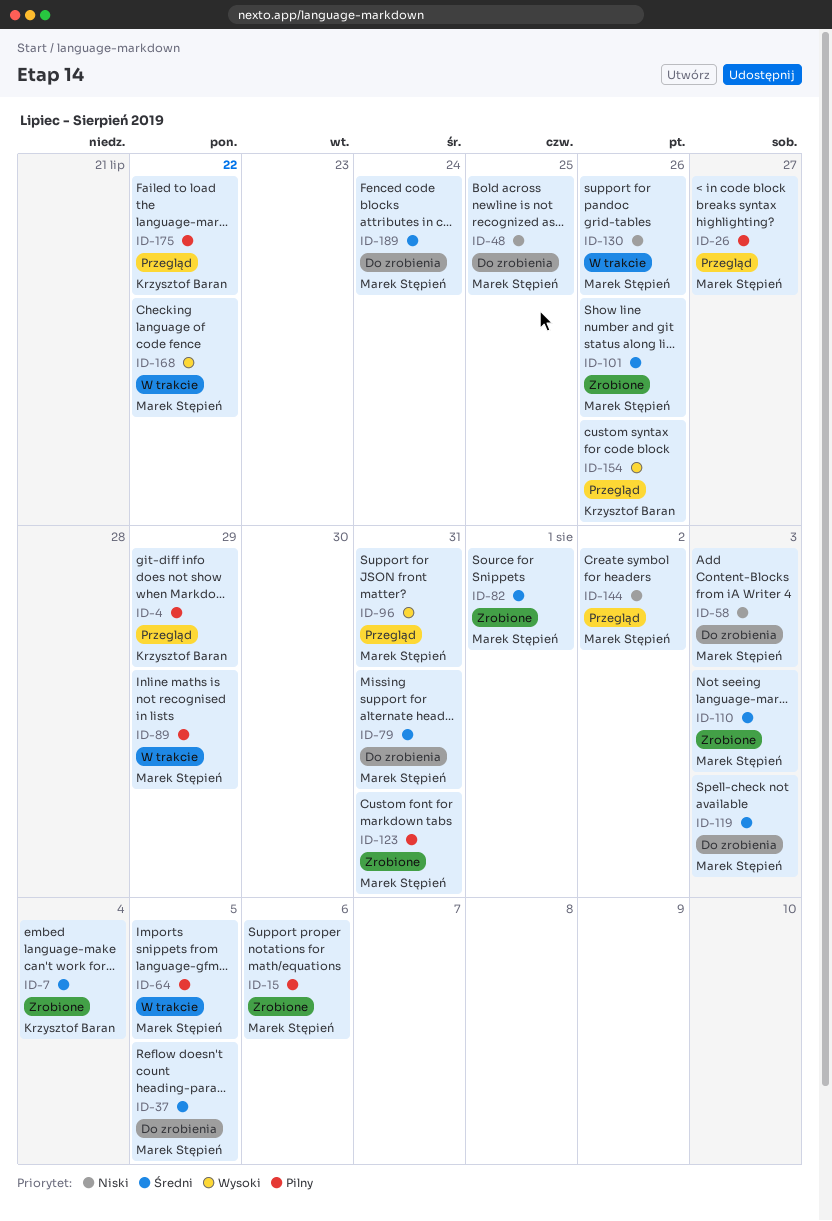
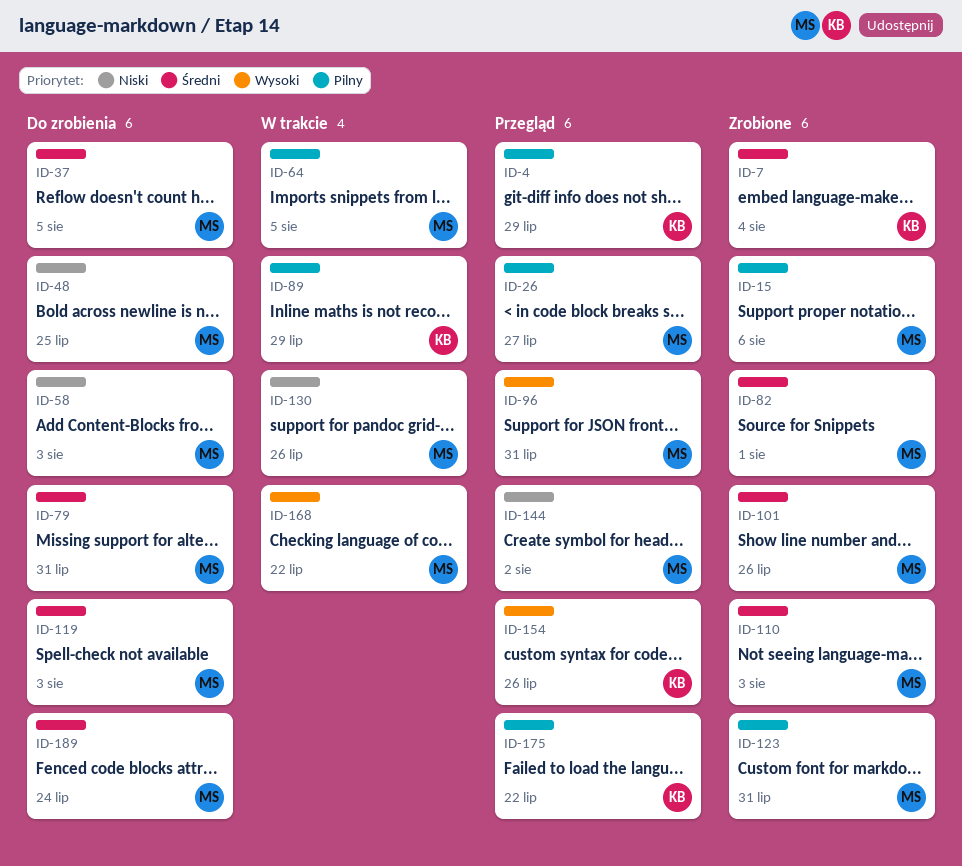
ID-89, owner: Marek Stępień -> Krzysztof Baran

